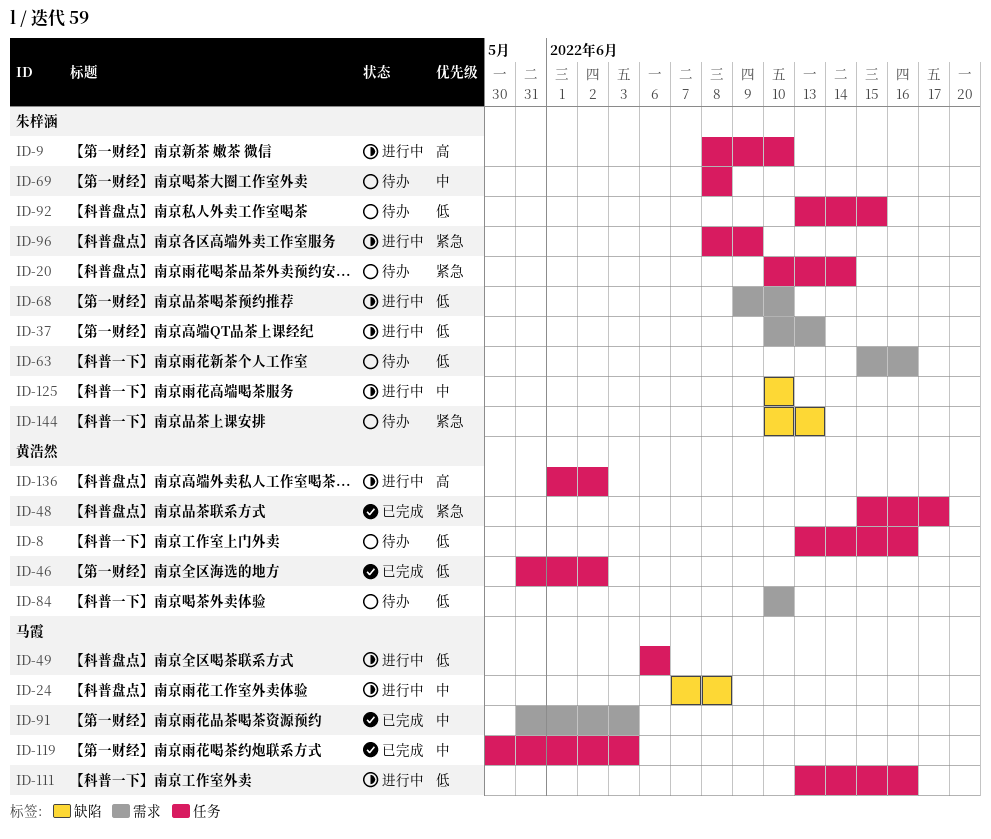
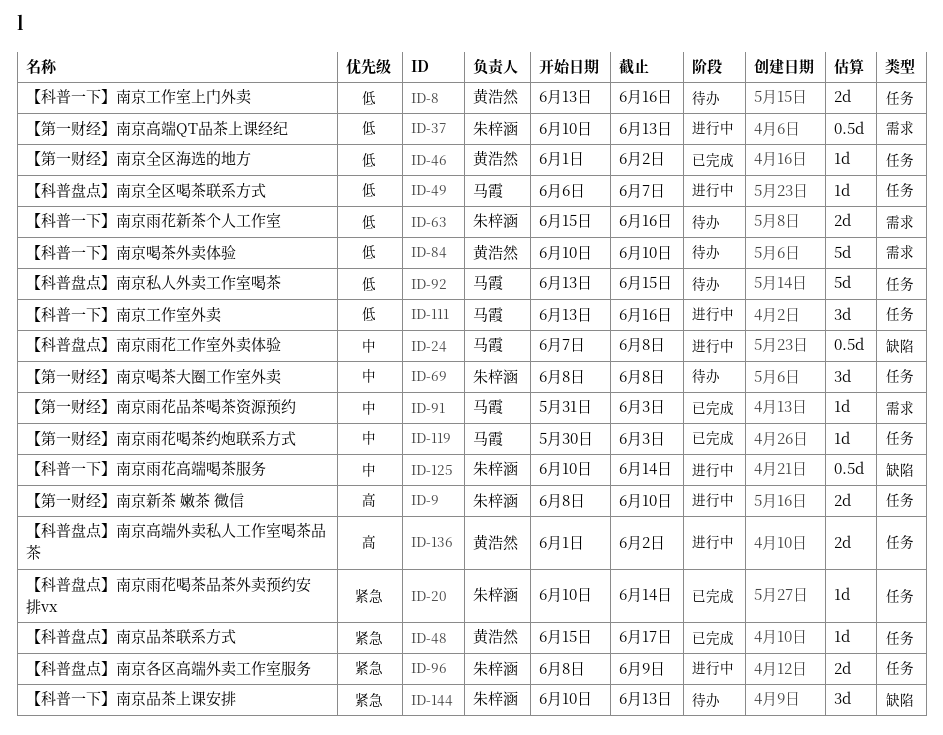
ID-20, status: 待办 -> 已完成
ID-46, start: May 31 -> Jun 1
ID-49, due: Jun 6 -> Jun 7
ID-68: present -> none
ID-92, owner: 朱梓涵 -> 马霞
ID-125, due: Jun 10 -> Jun 14

